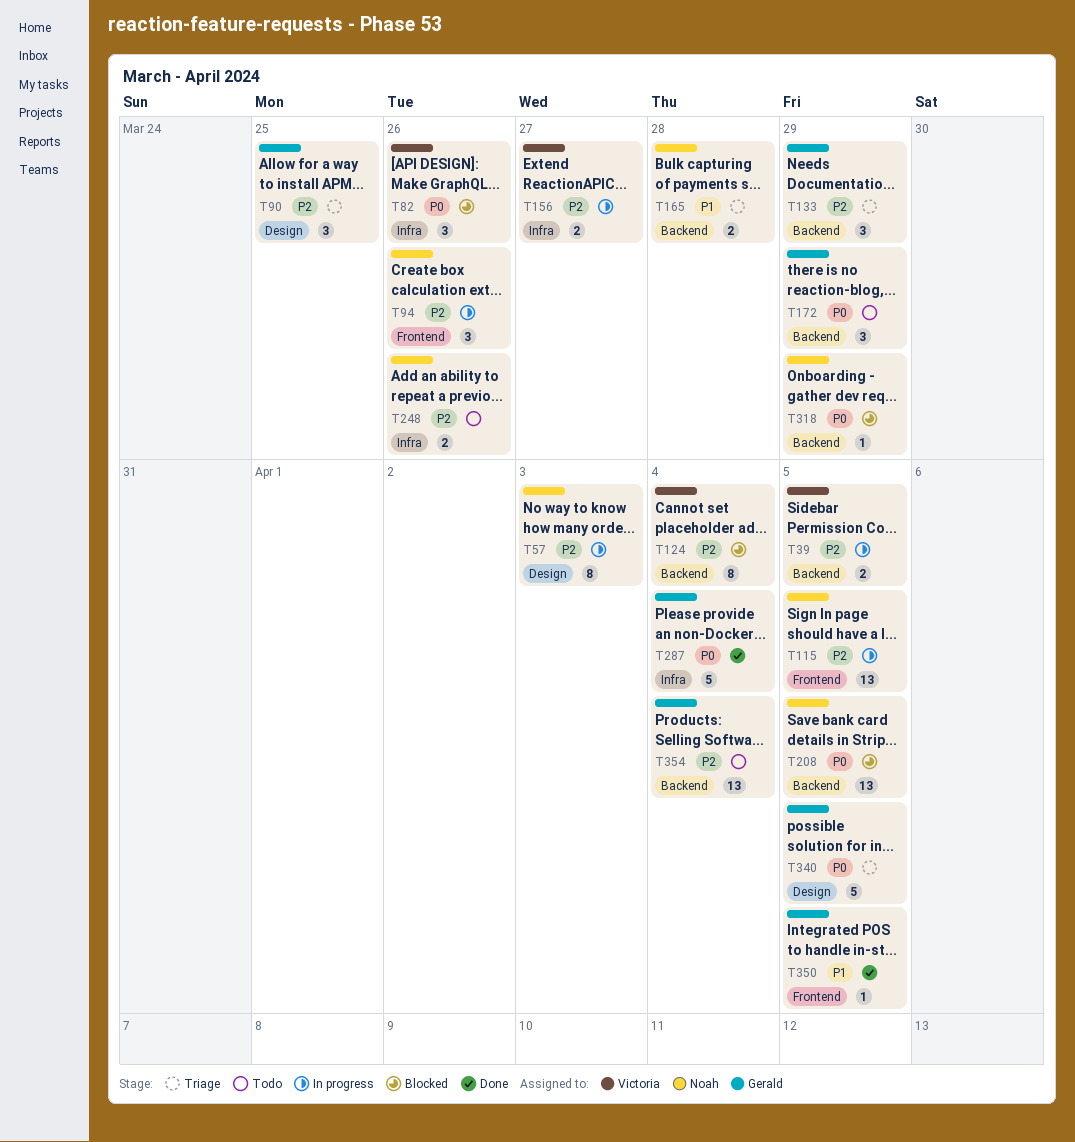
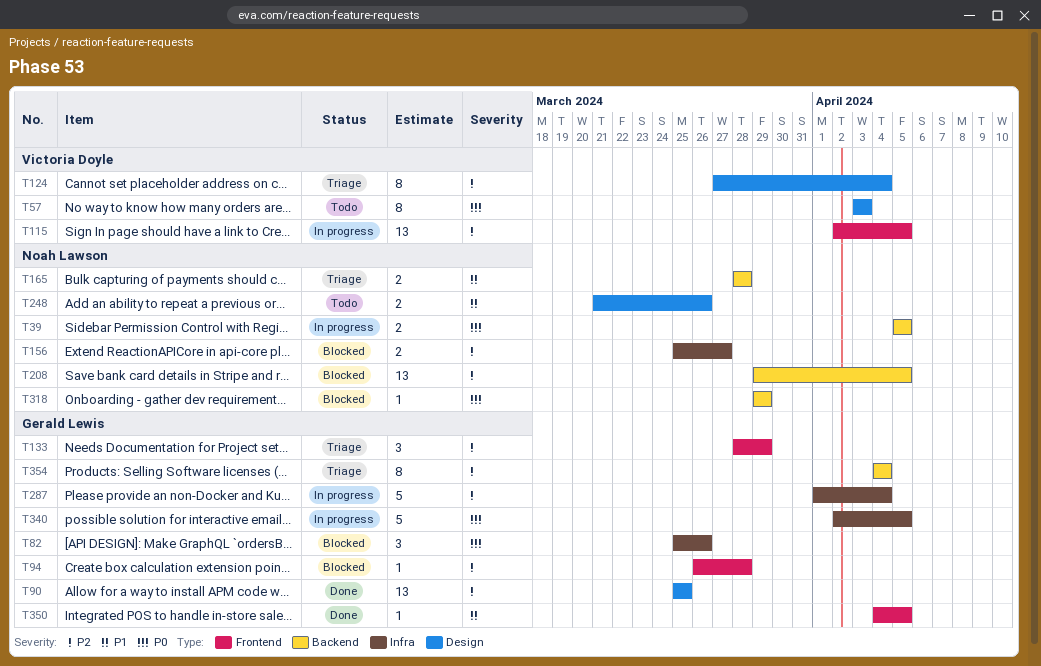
T39, owner: Victoria Doyle -> Noah Lawson
T39, priority: P2 -> P0
T57, status: In progress -> Todo
T57, owner: Noah Lawson -> Victoria Doyle
T57, priority: P2 -> P0
T82, owner: Victoria Doyle -> Gerald Lewis
T90, status: Triage -> Done
T90, estimate: 3 -> 13
T94, status: In progress -> Blocked
T94, owner: Noah Lawson -> Gerald Lewis
T94, estimate: 3 -> 1
T94, due: Mar 26 -> Mar 28
T115, owner: Noah Lawson -> Victoria Doyle
T124, status: Blocked -> Triage
T124, label: Backend -> Design
T133, label: Backend -> Frontend
T156, status: In progress -> Blocked
T156, owner: Victoria Doyle -> Noah Lawson
T172: present -> none
T208, priority: P0 -> P2
T248, priority: P2 -> P1
T248, label: Infra -> Design
T287, status: Done -> In progress
T287, priority: P0 -> P2
T340, status: Triage -> In progress
T340, label: Design -> Infra
T354, status: Todo -> Triage
T354, estimate: 13 -> 8

